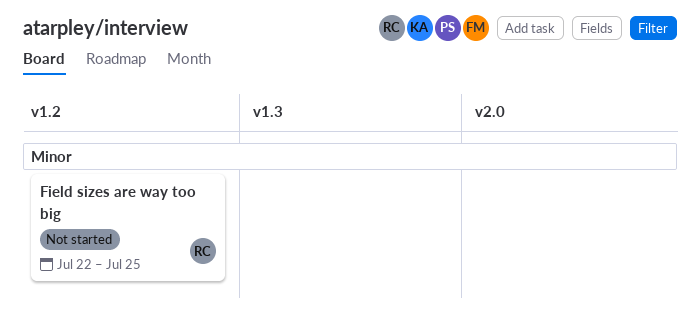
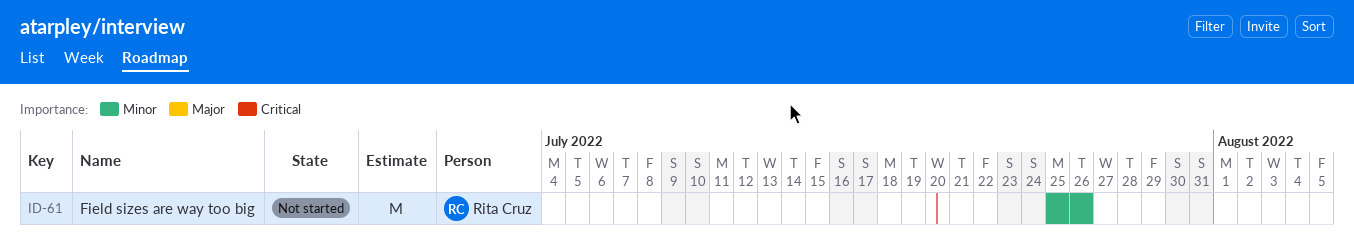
Field sizes are way too big, start: Jul 22 -> Jul 25
Field sizes are way too big, due: Jul 25 -> Jul 26

